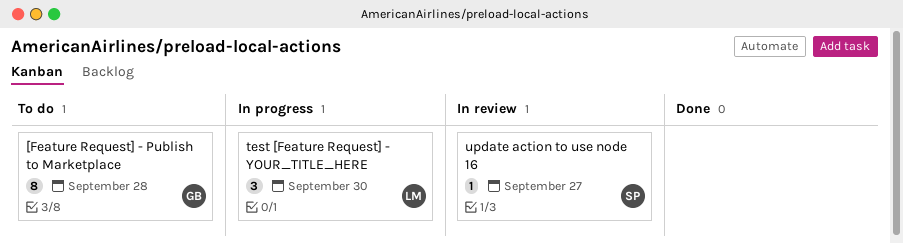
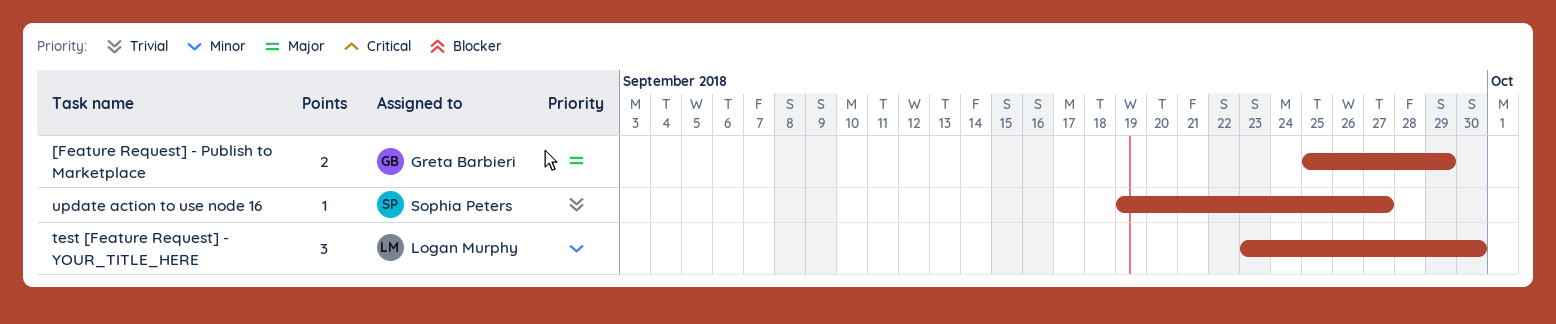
[Feature Request] - Publish to Marketplace, estimate: 8 -> 2
[Feature Request] - Publish to Marketplace, due: Sep 28 -> Sep 29

